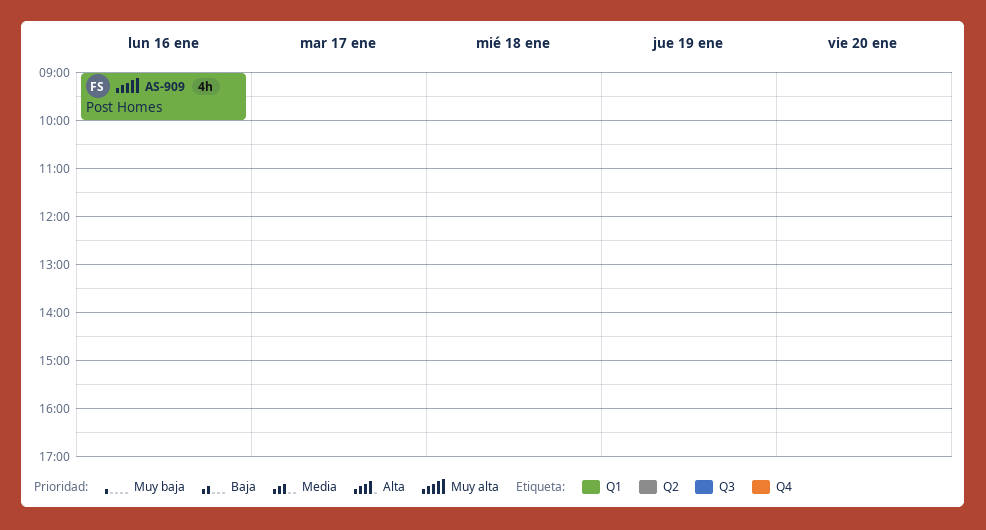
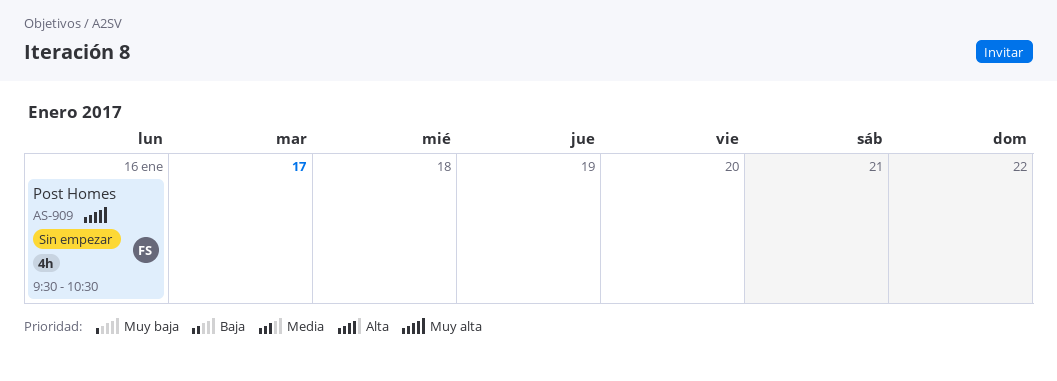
AS-909, begins: 09:00 -> 09:30
AS-909, ends: 10:00 -> 10:30

